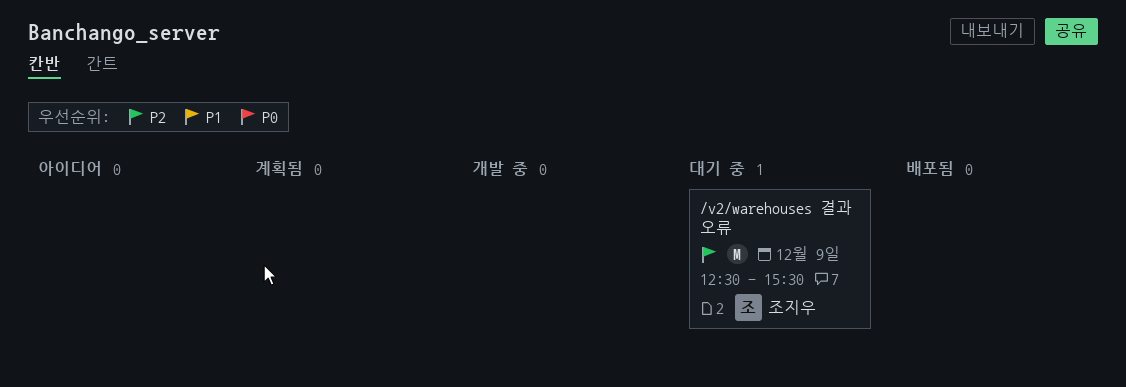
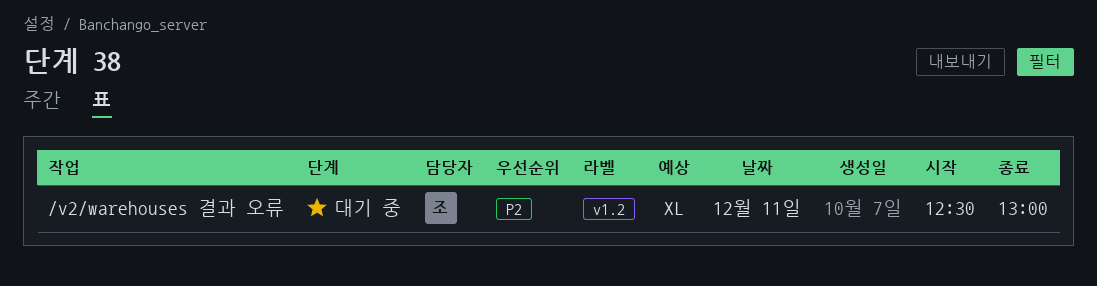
/v2/warehouses 결과 오류, estimate: M -> XL
/v2/warehouses 결과 오류, day: Dec 9 -> Dec 11
/v2/warehouses 결과 오류, ends: 15:30 -> 13:00

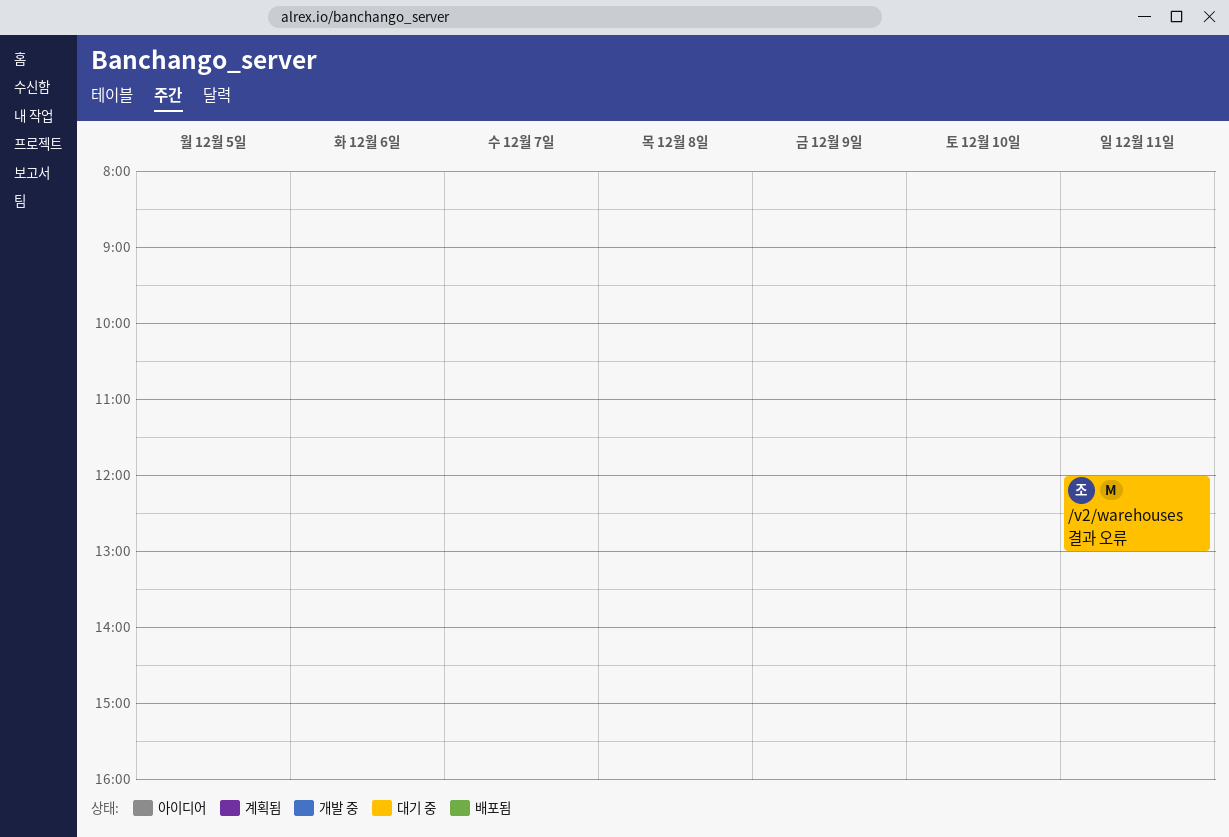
/v2/warehouses 결과 오류, estimate: XL -> M
/v2/warehouses 결과 오류, begins: 12:30 -> 12:00

